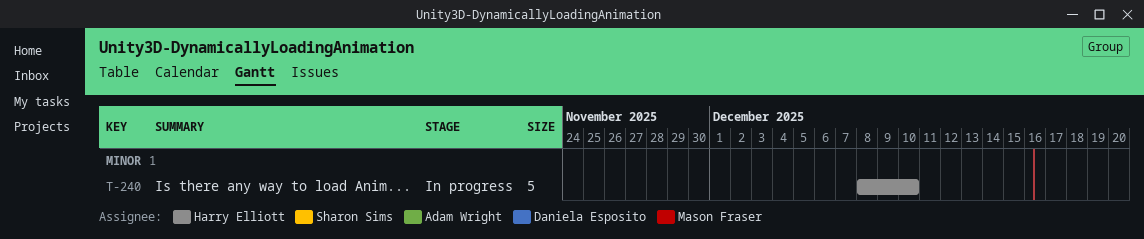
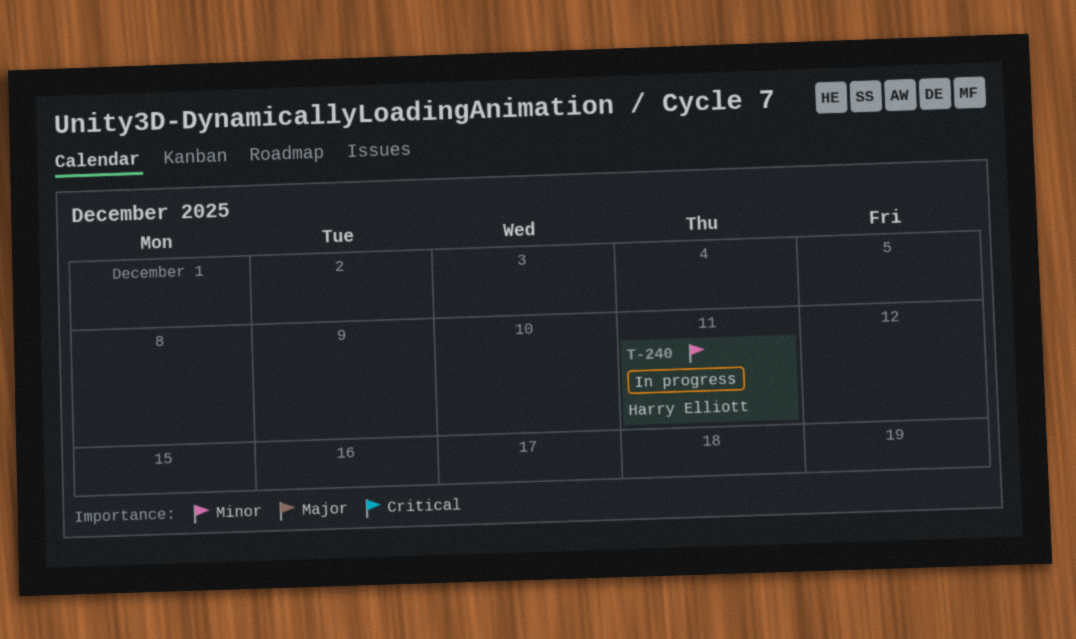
T-240, due: Dec 10 -> Dec 11

